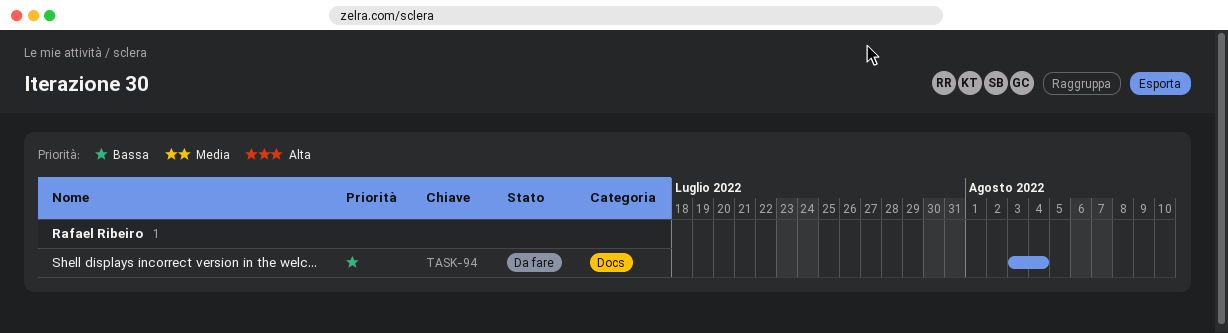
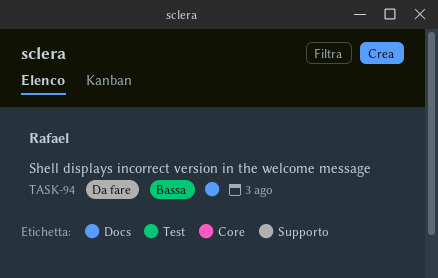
TASK-94, due: Aug 4 -> Aug 3

